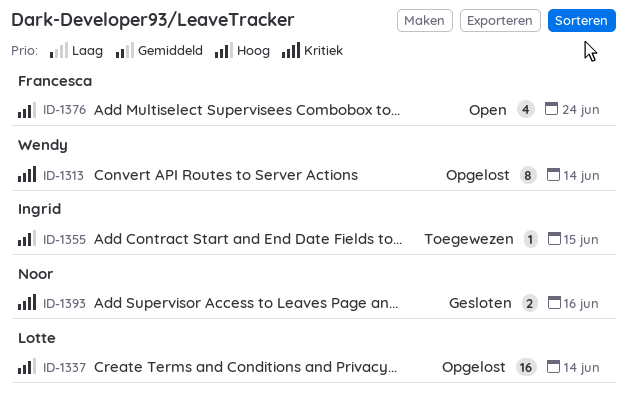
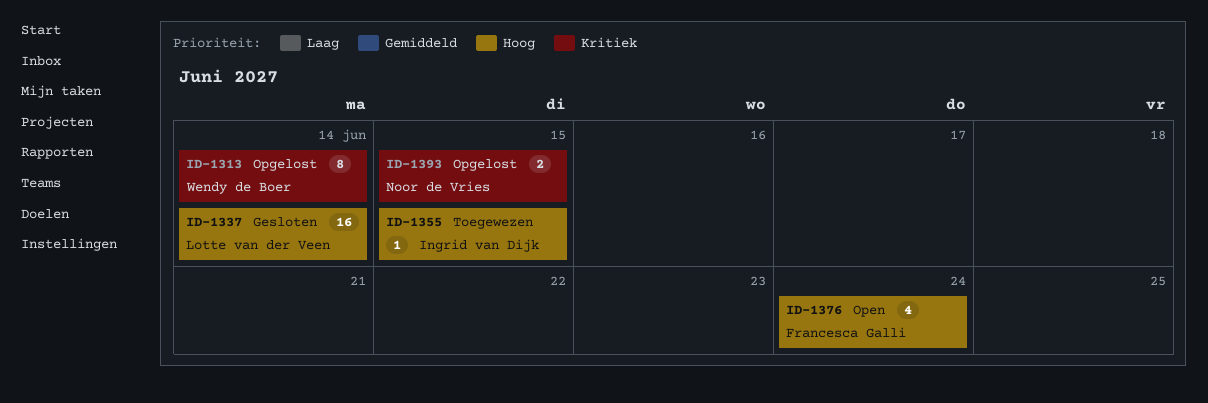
ID-1337, status: Opgelost -> Gesloten
ID-1393, status: Gesloten -> Opgelost
ID-1393, due: Jun 16 -> Jun 15

